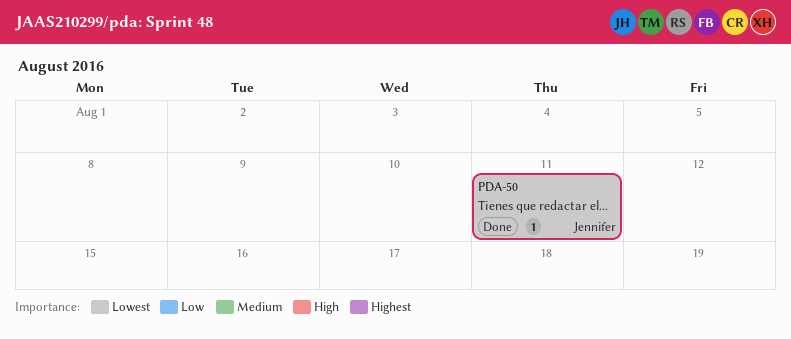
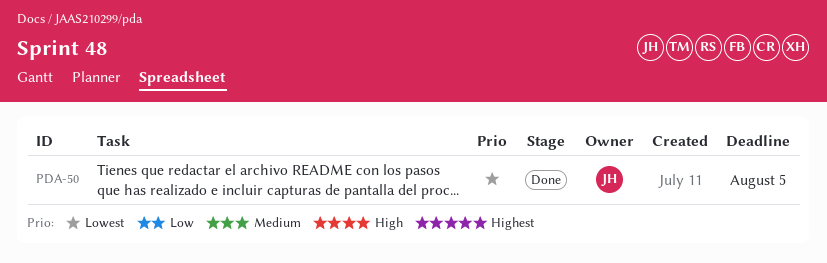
PDA-50, due: Aug 11 -> Aug 5

